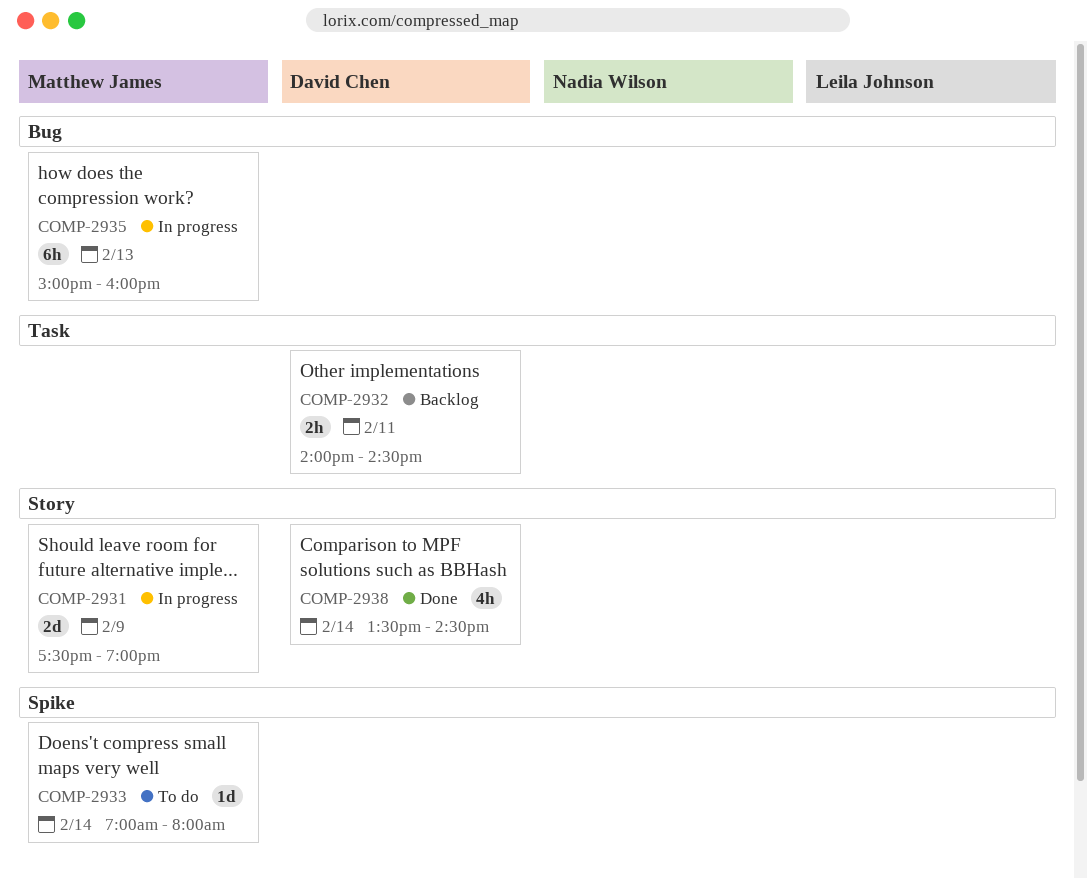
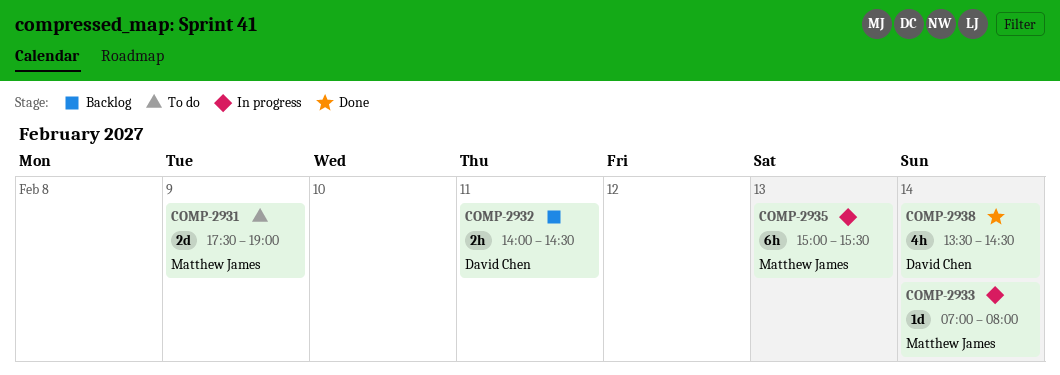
COMP-2931, status: In progress -> To do
COMP-2933, status: To do -> In progress
COMP-2935, ends: 16:00 -> 15:30

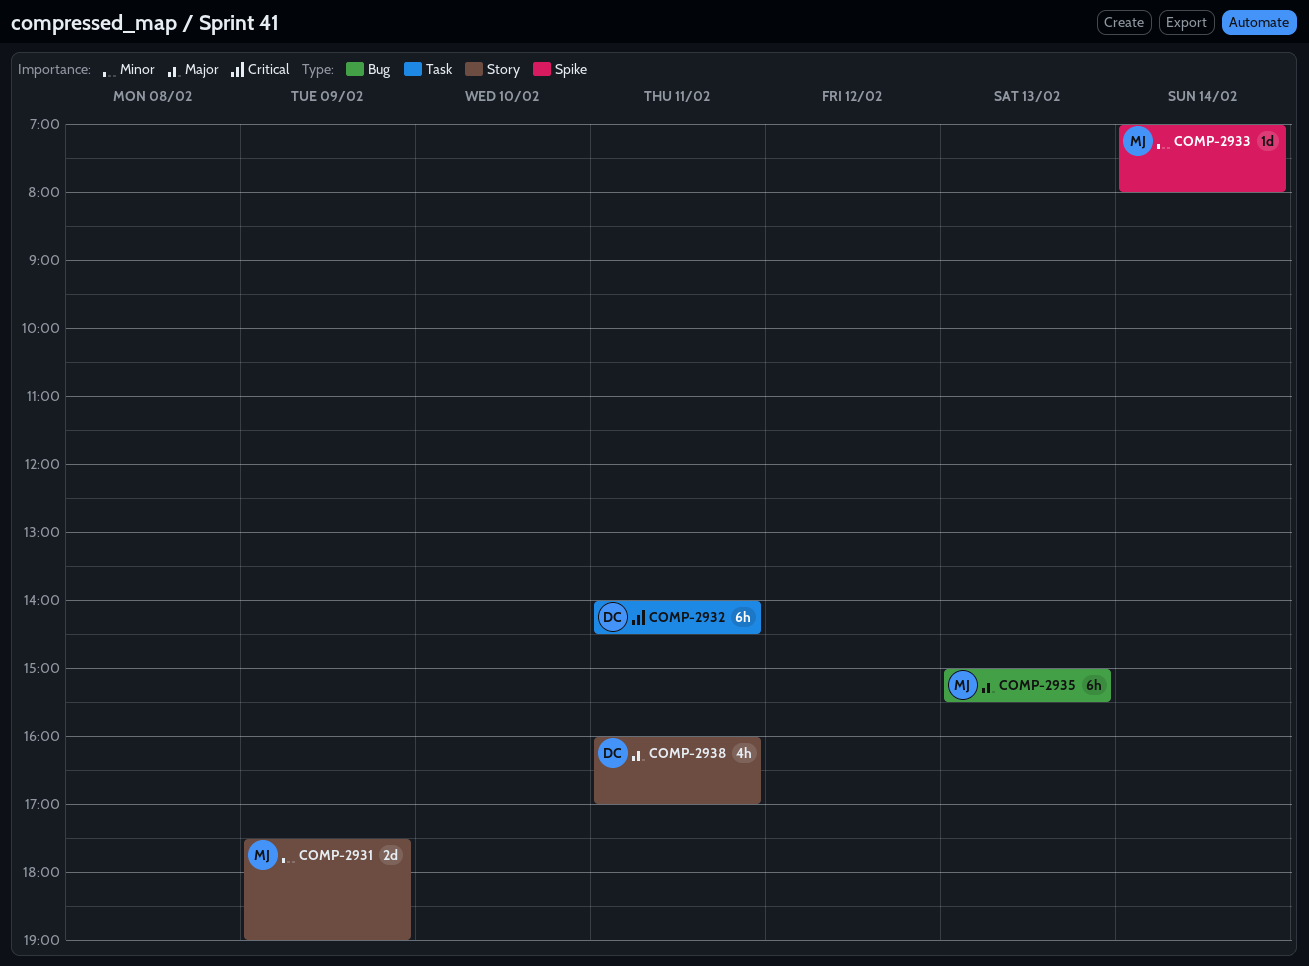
COMP-2932, estimate: 2h -> 6h
COMP-2938, day: Feb 14 -> Feb 11
COMP-2938, begins: 13:30 -> 16:00
COMP-2938, ends: 14:30 -> 17:00

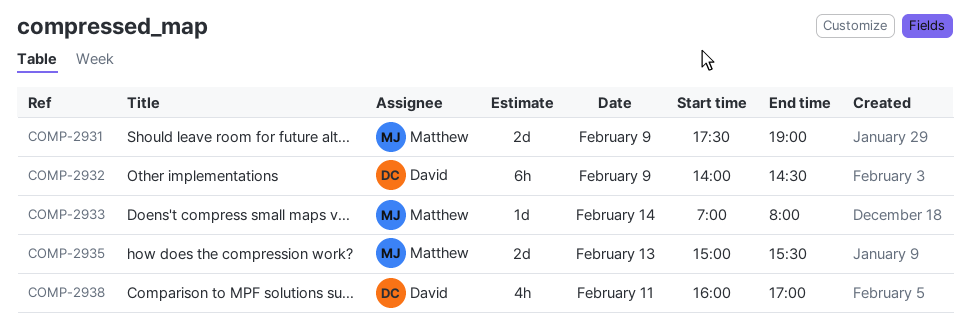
COMP-2932, day: Feb 11 -> Feb 9
COMP-2935, estimate: 6h -> 2d

